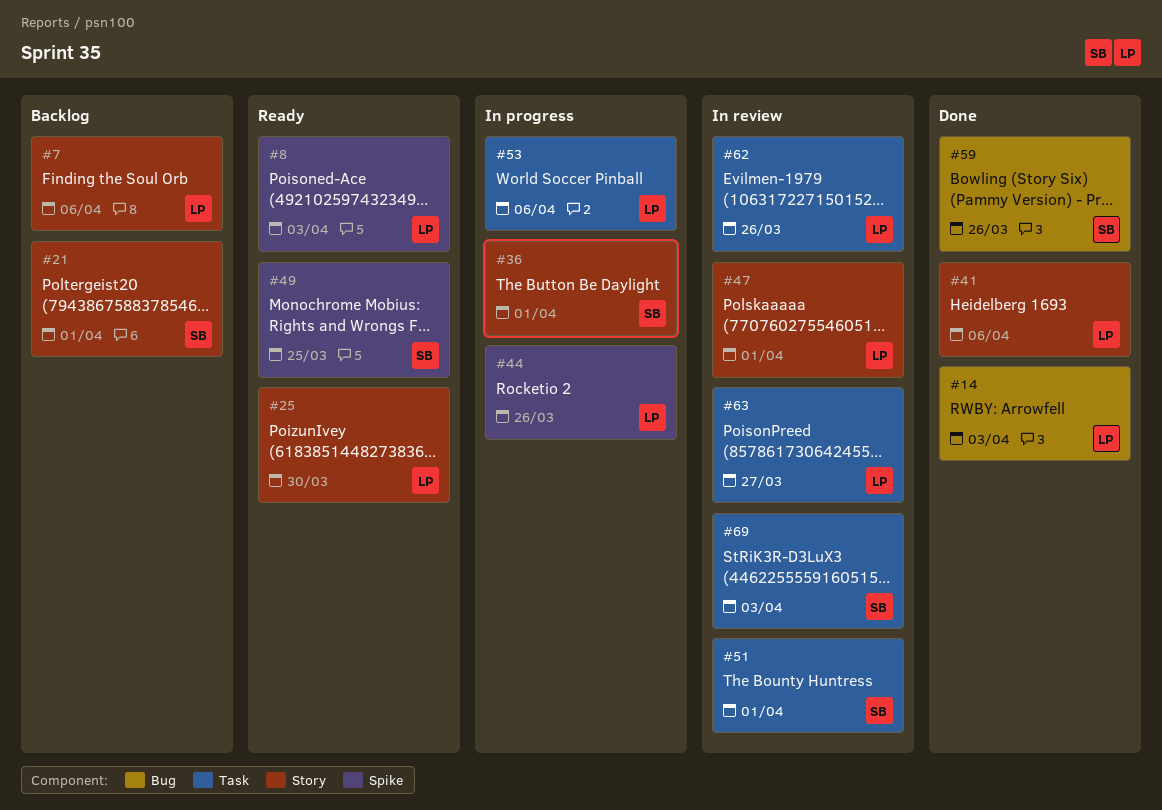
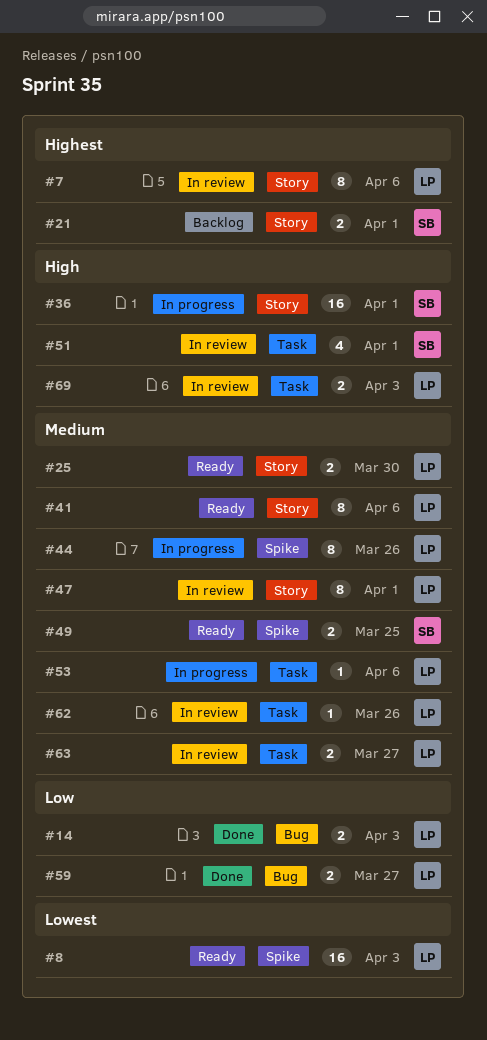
#7, status: Backlog -> In review
#41, status: Done -> Ready
#59, owner: SB -> LP
#59, due: Mar 26 -> Mar 27
#69, owner: SB -> LP

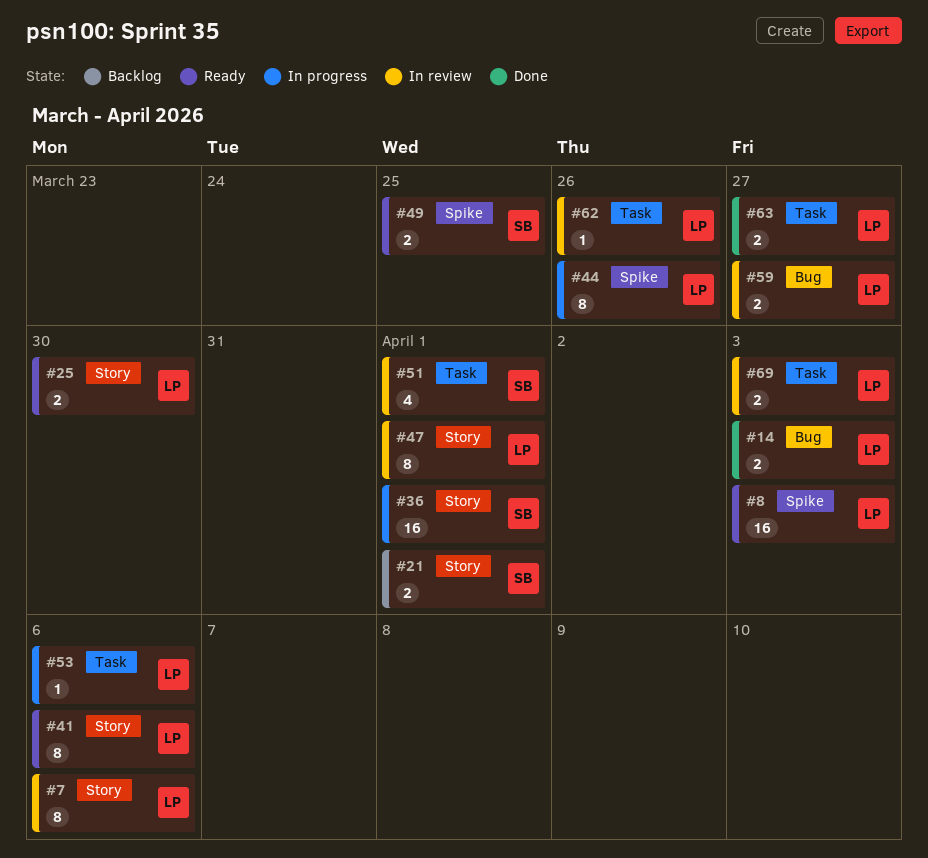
#59, status: Done -> In review
#63, status: In review -> Done

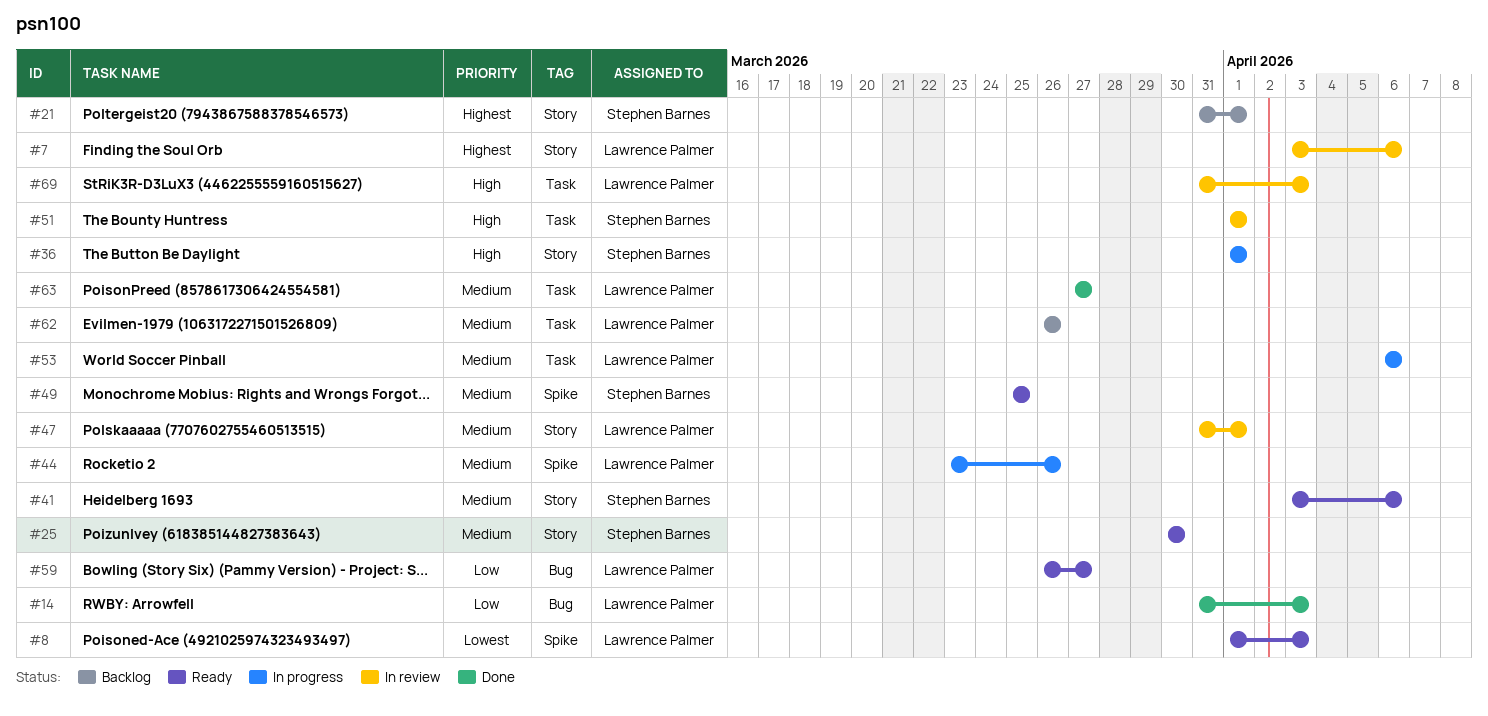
#25, owner: Lawrence Palmer -> Stephen Barnes
#41, owner: Lawrence Palmer -> Stephen Barnes
#59, status: In review -> Ready
#62, status: In review -> Backlog

